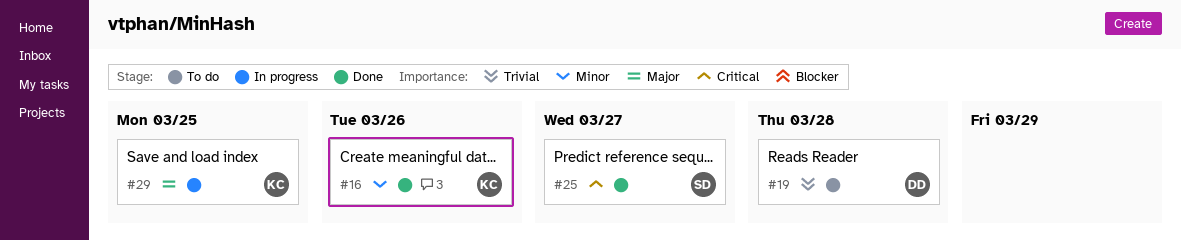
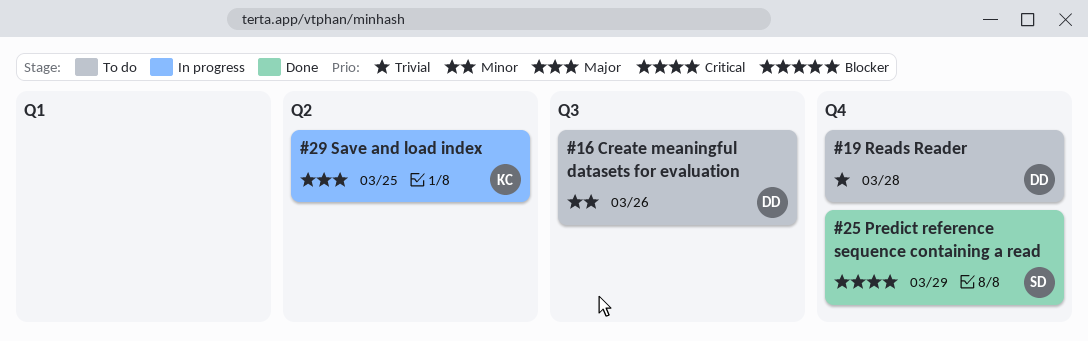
#16, status: Done -> To do
#16, owner: KC -> DD
#25, due: Mar 27 -> Mar 29

